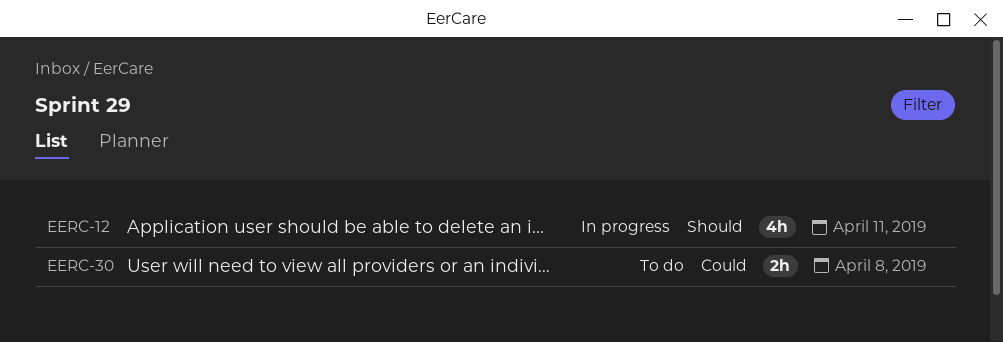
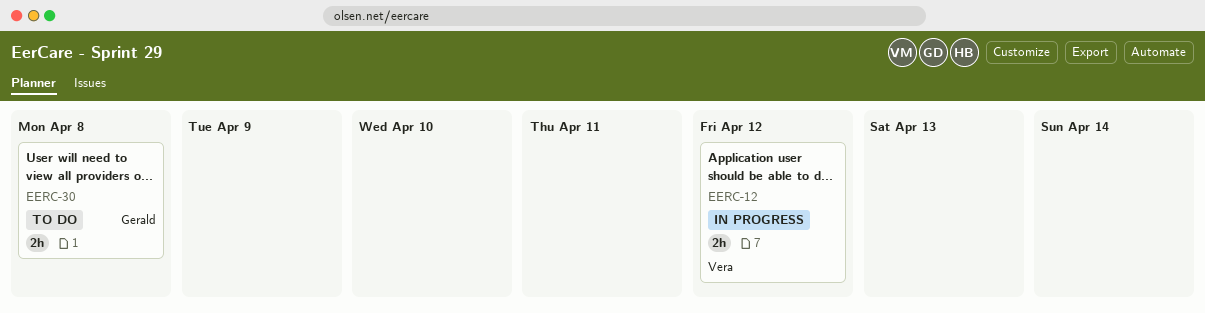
EERC-12, estimate: 4h -> 2h
EERC-12, due: Apr 11 -> Apr 12

